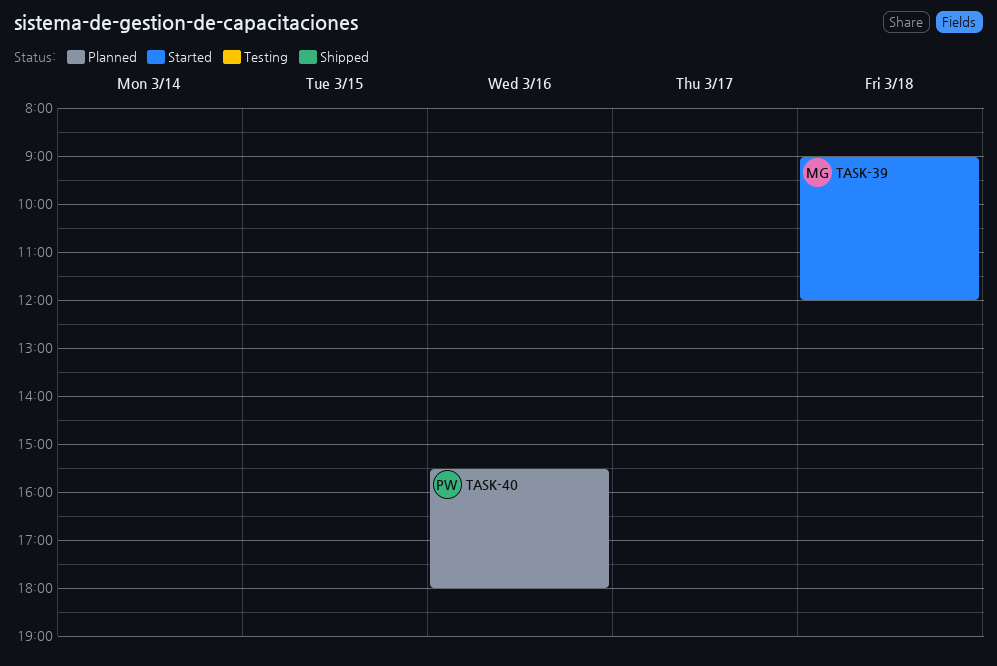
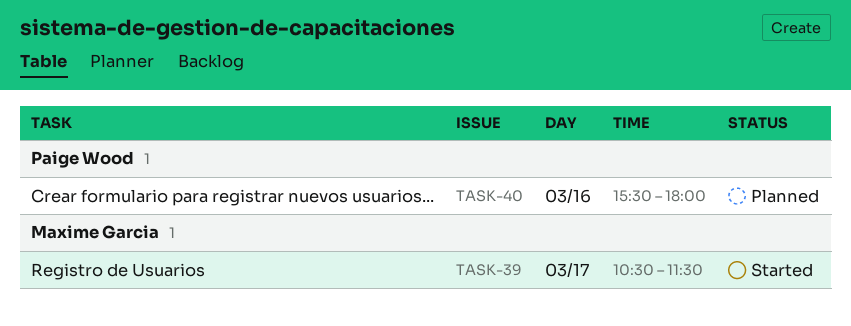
TASK-39, day: Mar 18 -> Mar 17
TASK-39, begins: 09:00 -> 10:30
TASK-39, ends: 12:00 -> 11:30

